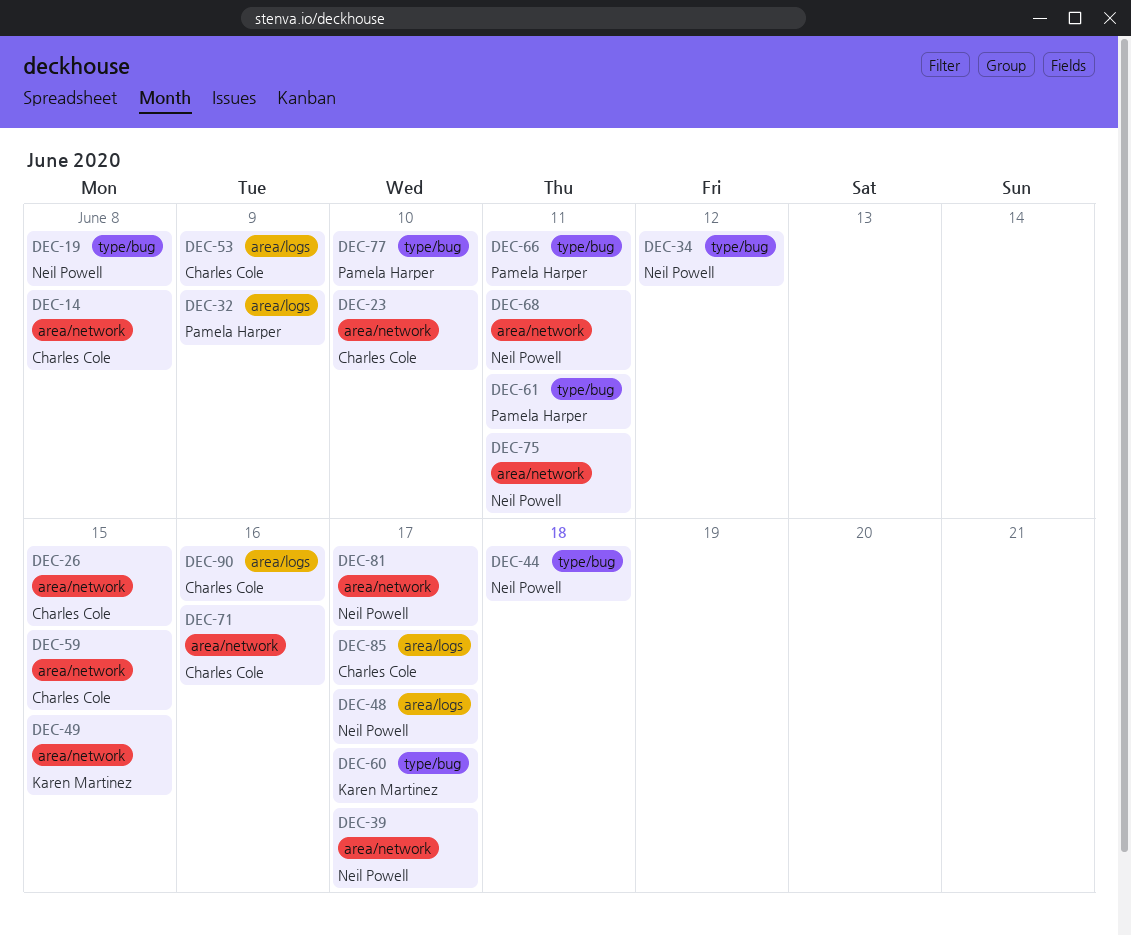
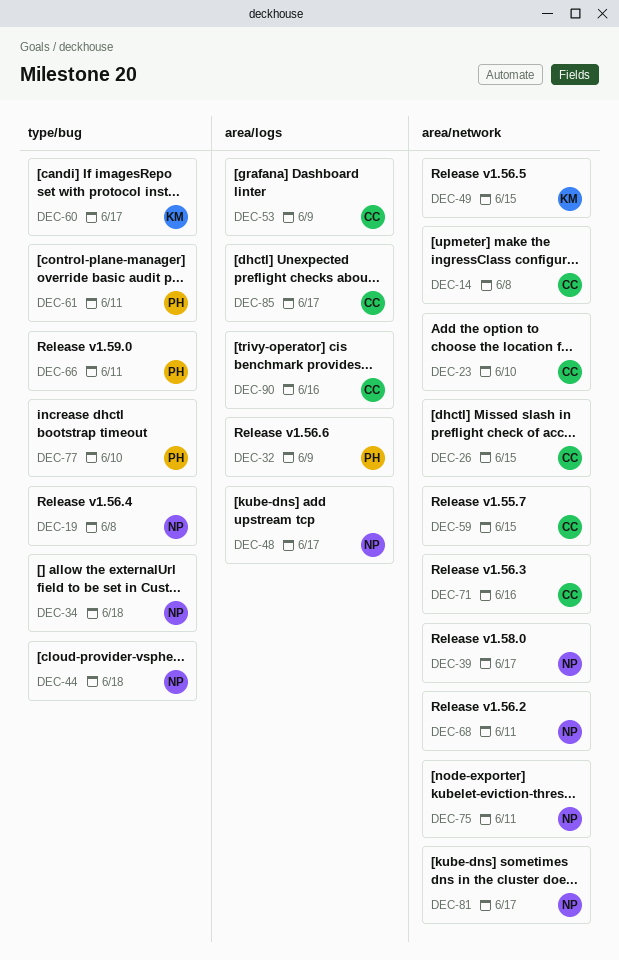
DEC-34, due: Jun 12 -> Jun 18

